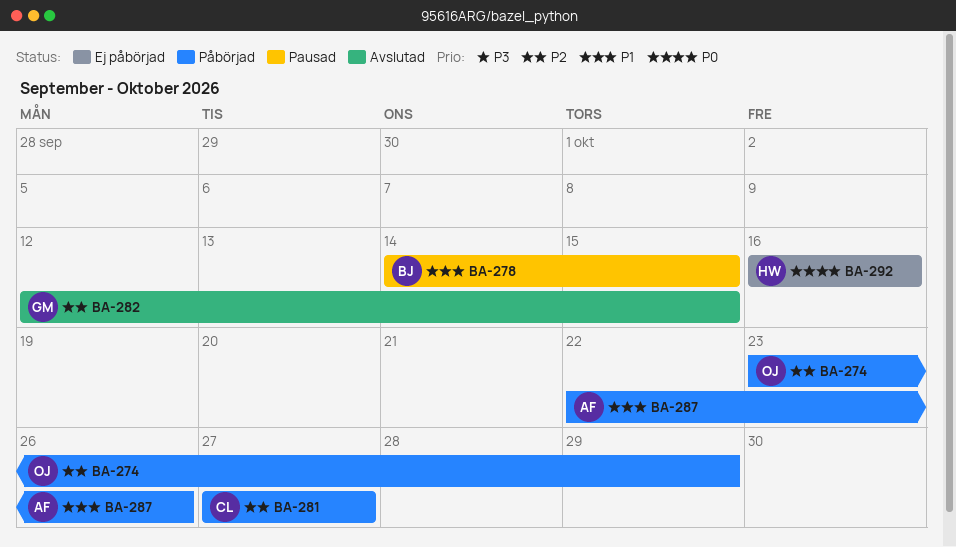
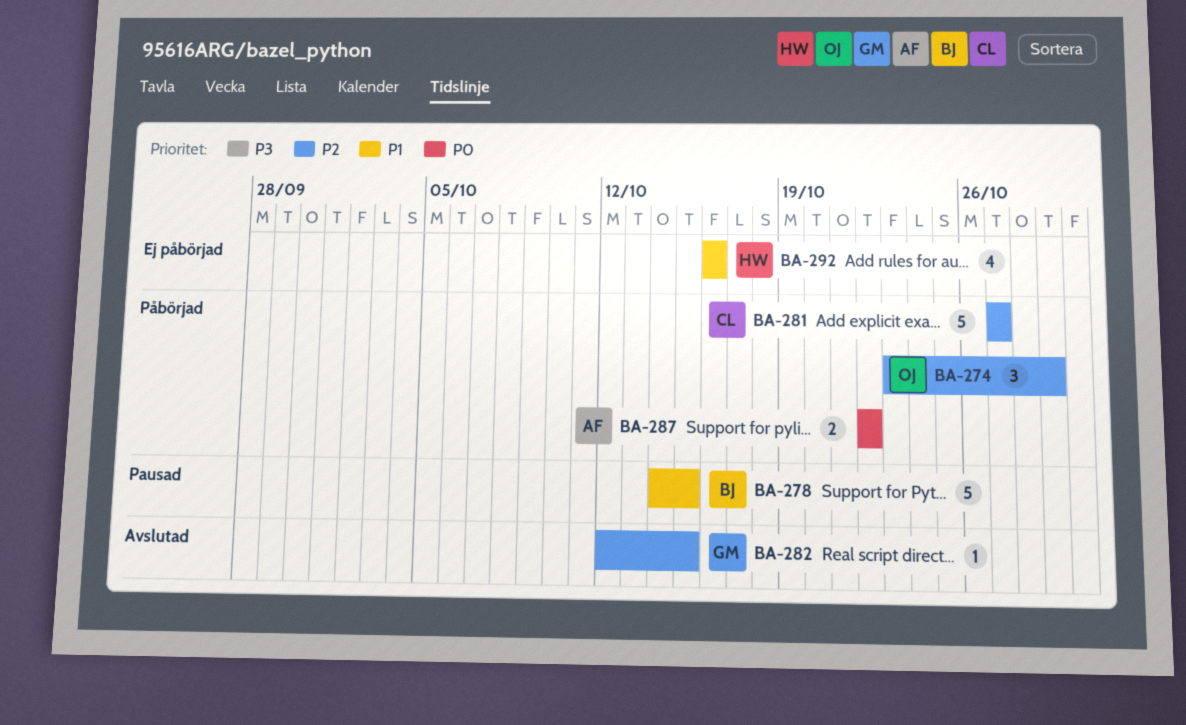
BA-287, priority: P1 -> P0
BA-287, due: Oct 26 -> Oct 22
BA-292, priority: P0 -> P1

